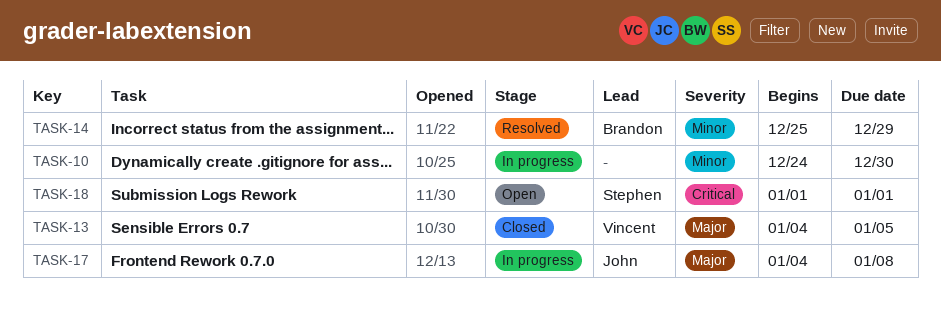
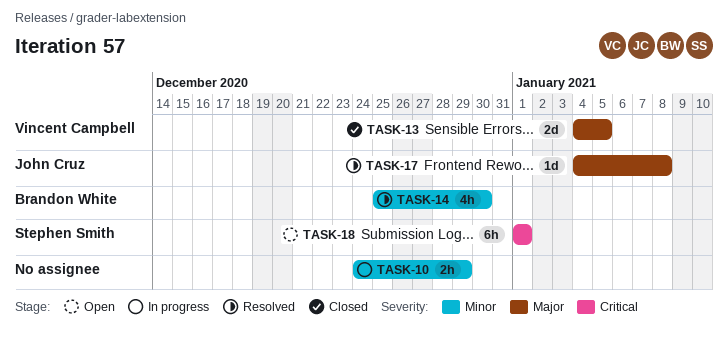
TASK-10, due: Dec 30 -> Dec 29
TASK-14, due: Dec 29 -> Dec 30
TASK-17, status: In progress -> Resolved

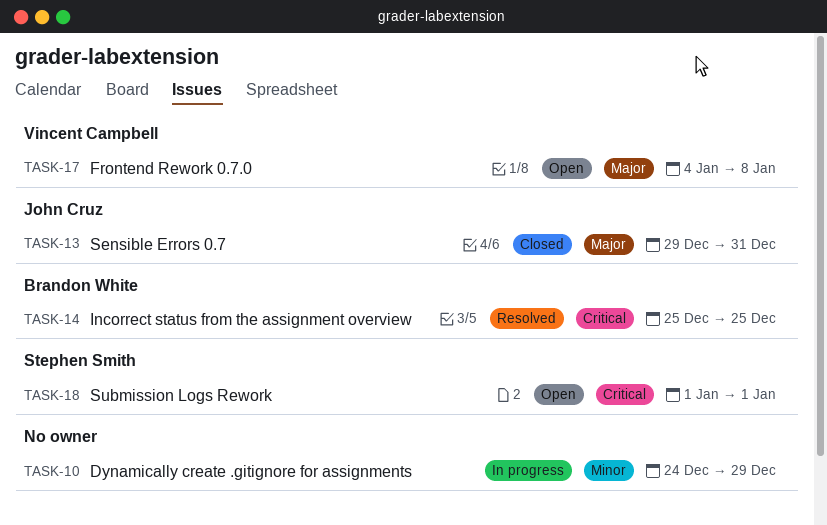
TASK-13, owner: Vincent Campbell -> John Cruz
TASK-13, start: Jan 4 -> Dec 29
TASK-13, due: Jan 5 -> Dec 31
TASK-14, priority: Minor -> Critical
TASK-14, due: Dec 30 -> Dec 25
TASK-17, status: Resolved -> Open
TASK-17, owner: John Cruz -> Vincent Campbell

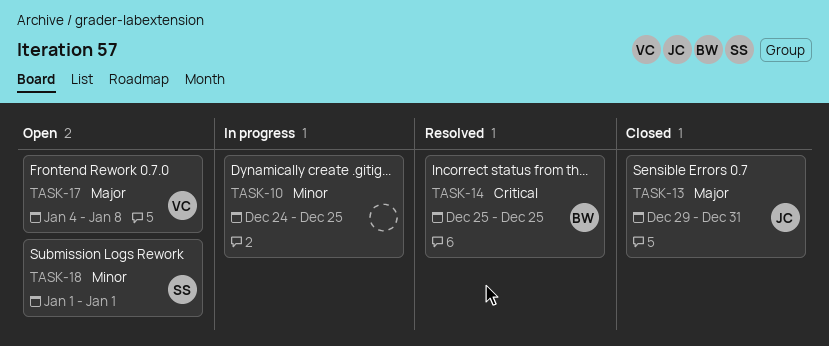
TASK-10, due: Dec 29 -> Dec 25
TASK-18, priority: Critical -> Minor

